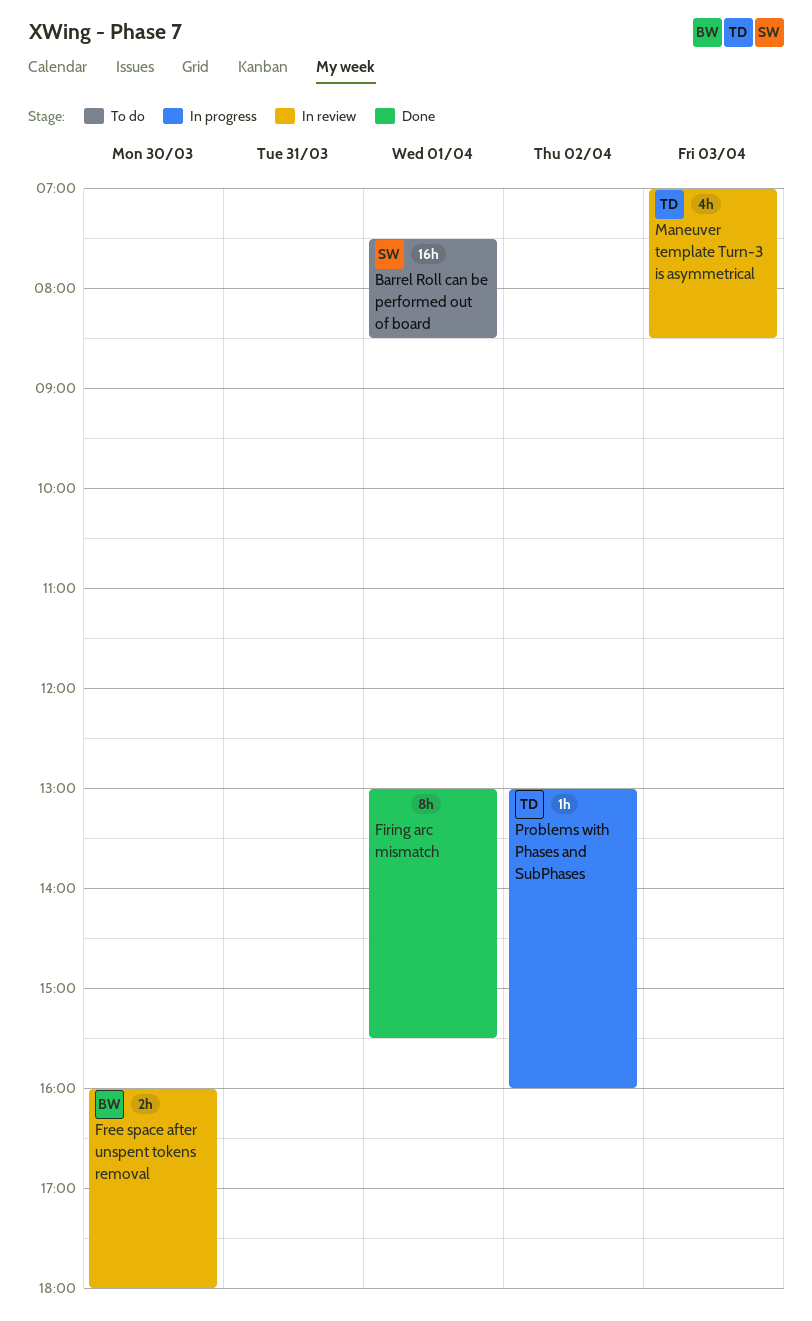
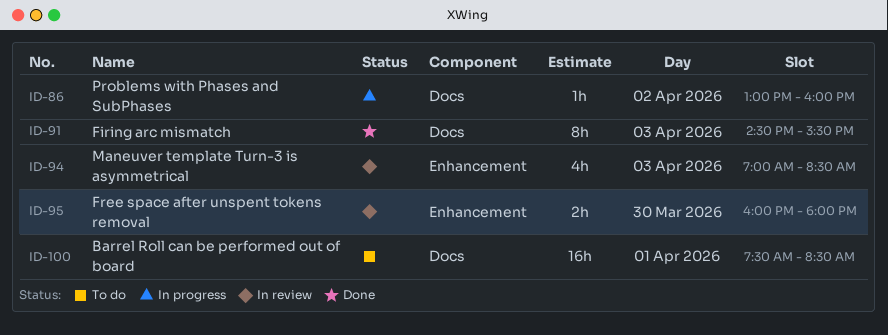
Firing arc mismatch, day: Apr 1 -> Apr 3
Firing arc mismatch, begins: 13:00 -> 14:30

